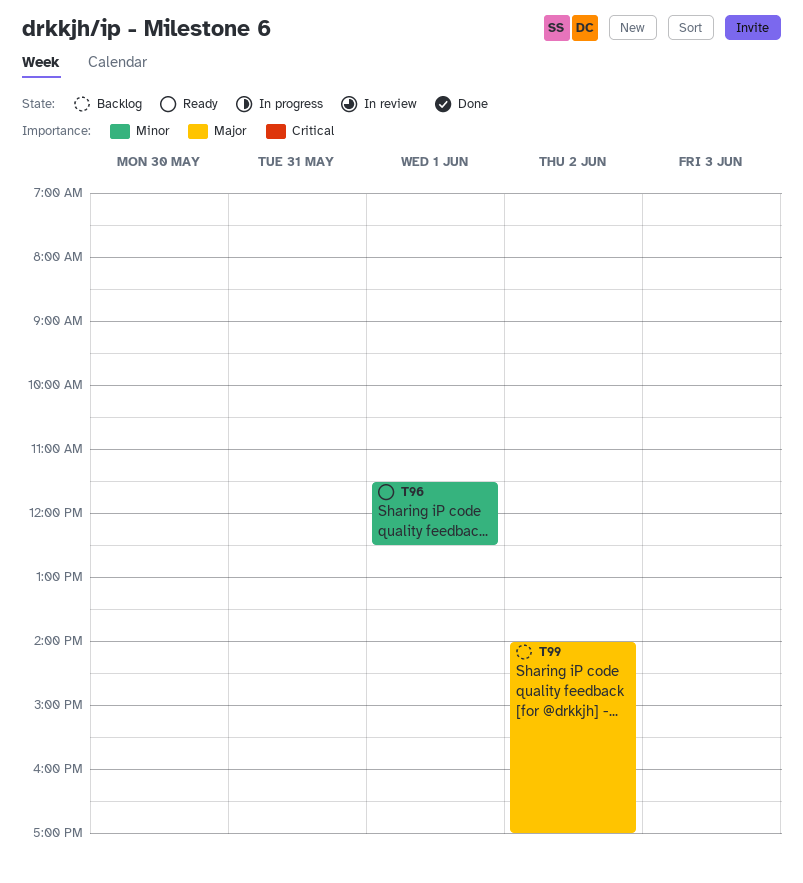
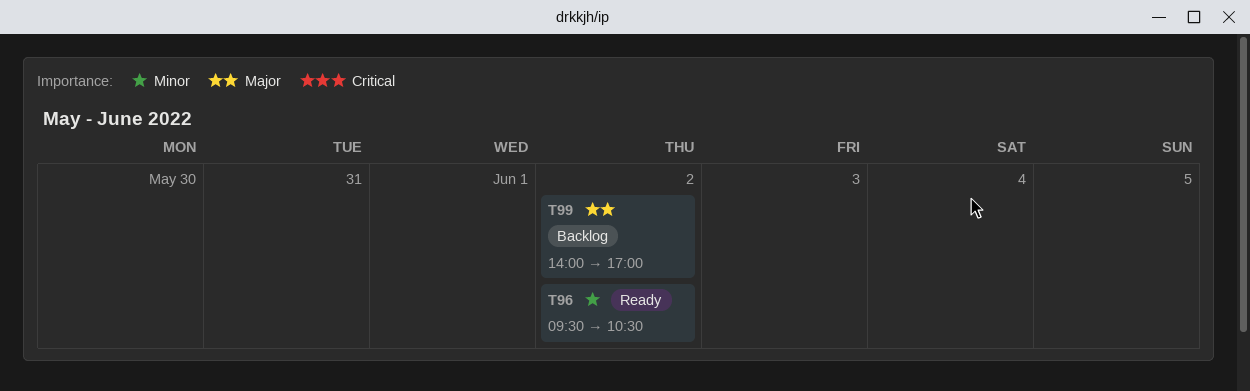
T96, day: Jun 1 -> Jun 2
T96, begins: 11:30 -> 09:30
T96, ends: 12:30 -> 10:30

